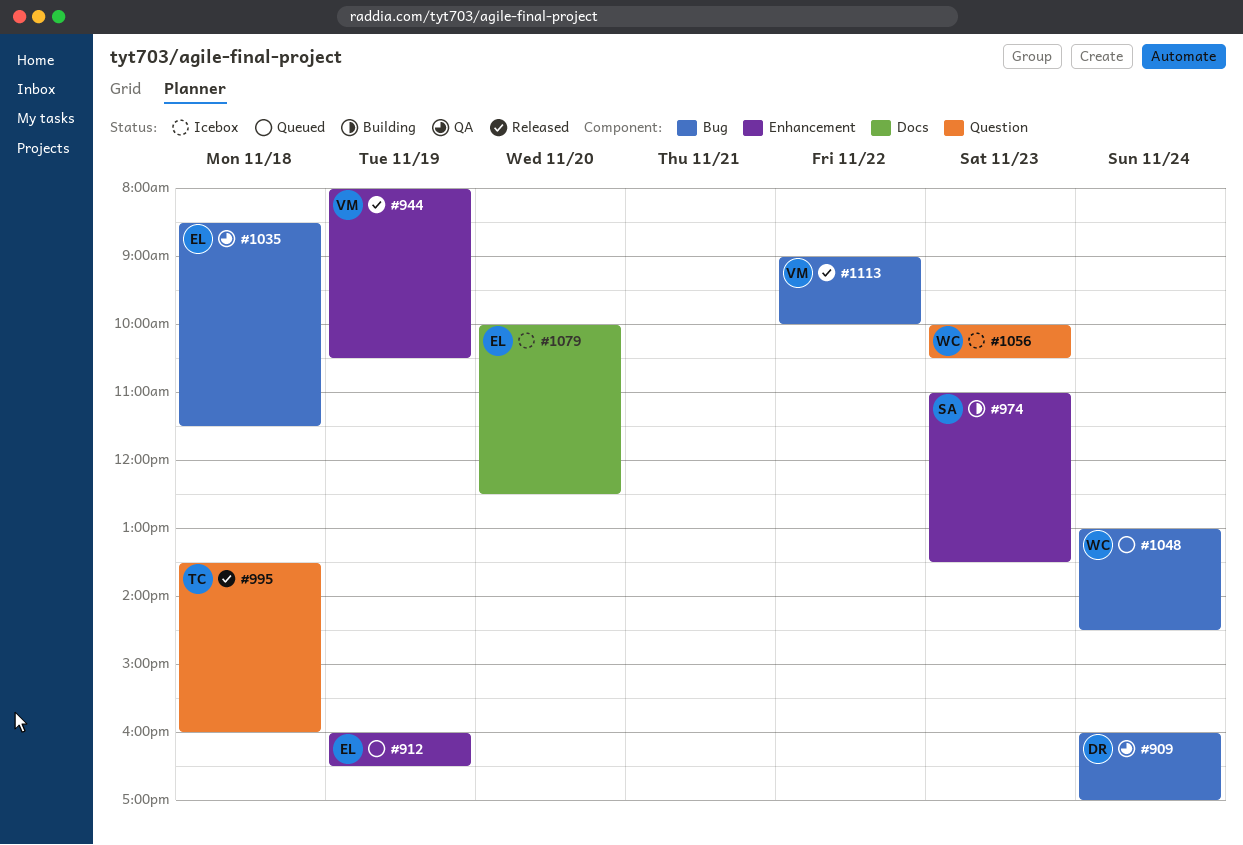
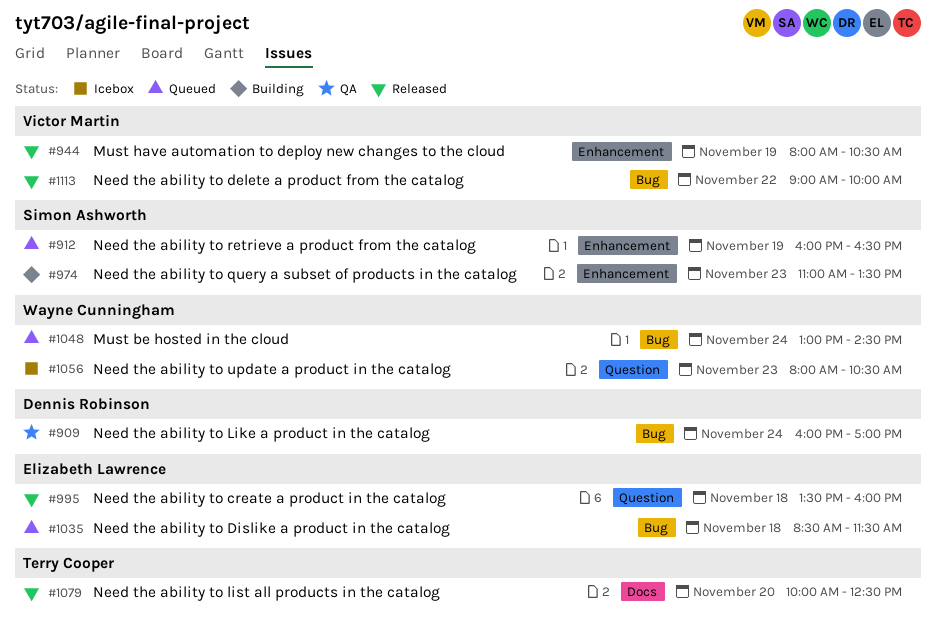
#912, owner: Elizabeth Lawrence -> Simon Ashworth
#995, owner: Terry Cooper -> Elizabeth Lawrence
#1035, status: QA -> Queued
#1056, begins: 10:00 -> 08:00
#1079, status: Icebox -> Released
#1079, owner: Elizabeth Lawrence -> Terry Cooper

